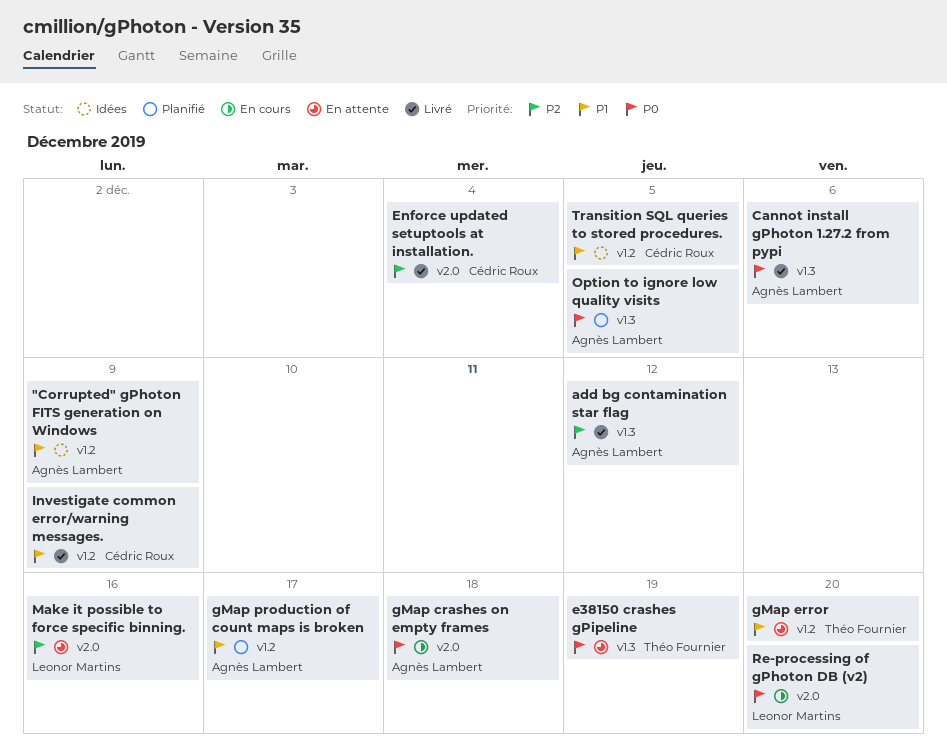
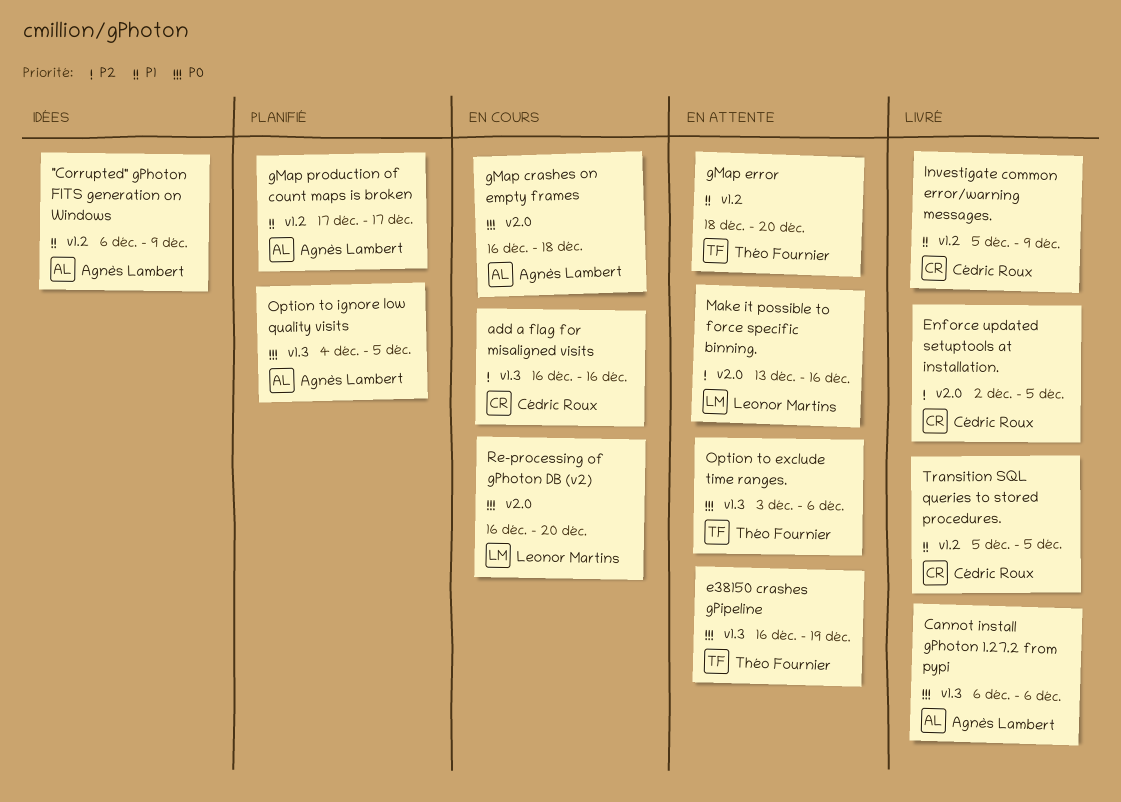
add a flag for misaligned visits: none -> present
add bg contamination star flag: present -> none
Enforce updated setuptools at installation., due: Dec 4 -> Dec 5
Option to exclude time ranges.: none -> present
Transition SQL queries to stored procedures., status: Idées -> Livré

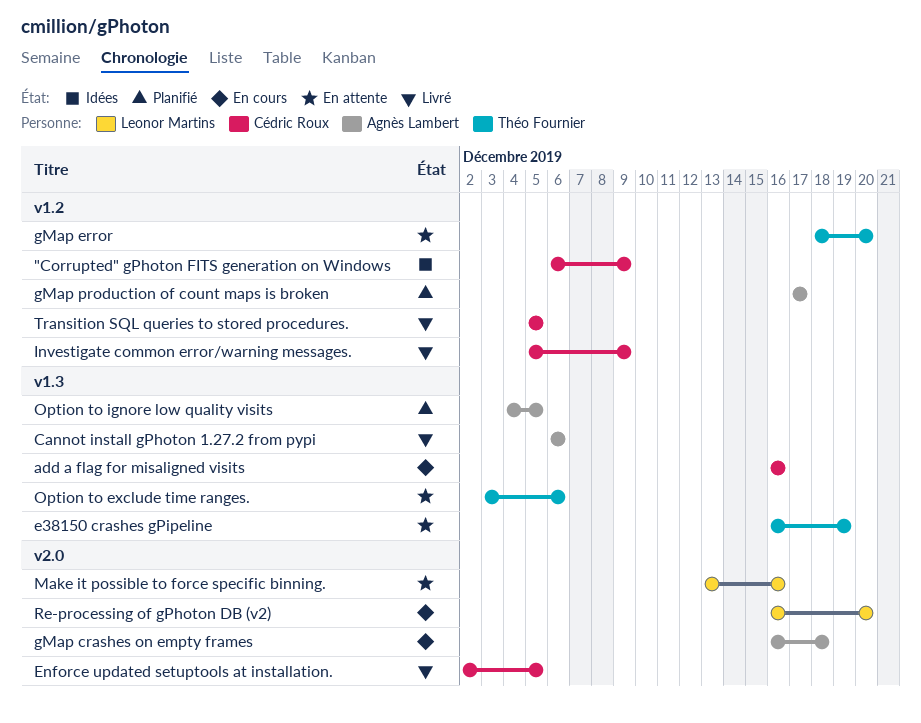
"Corrupted" gPhoton FITS generation on Windows, owner: Agnès Lambert -> Cédric Roux

